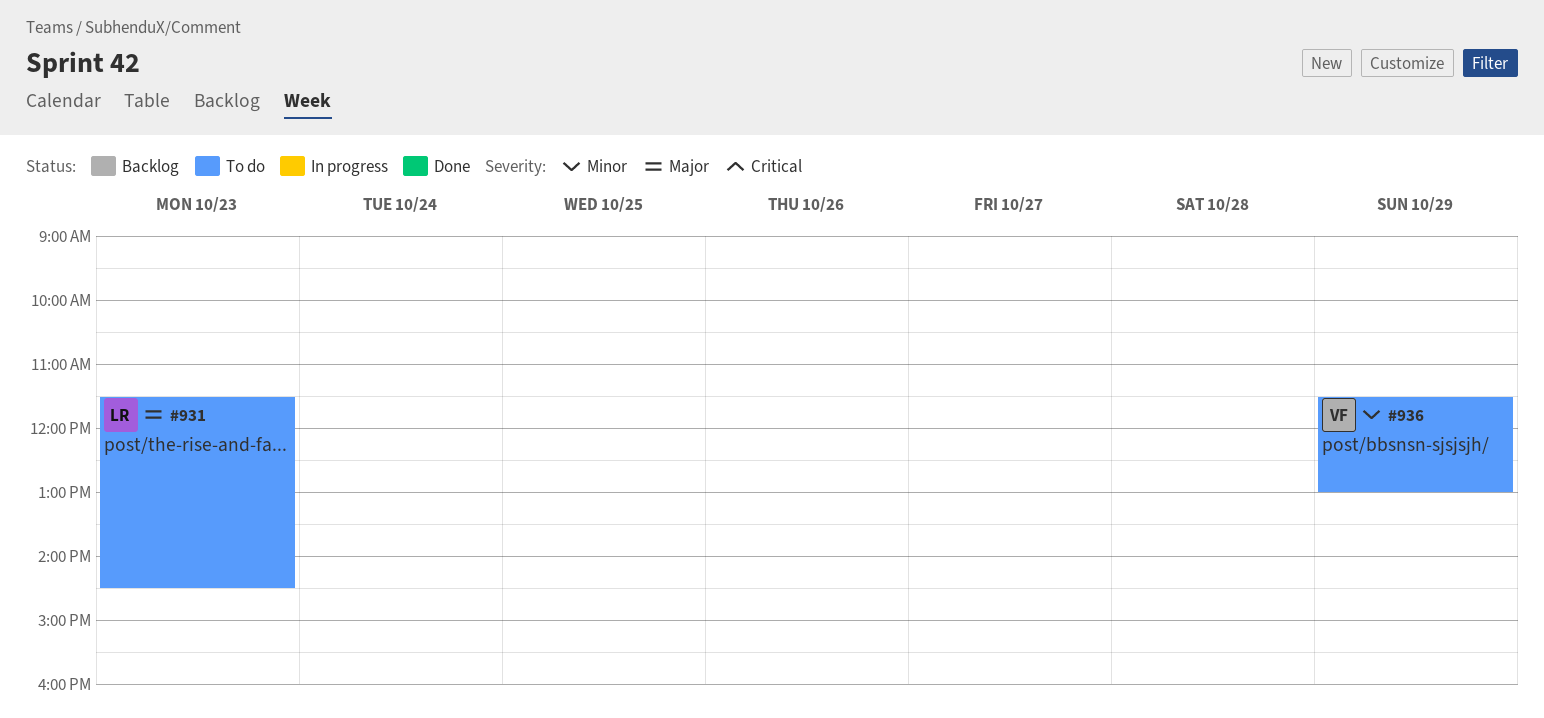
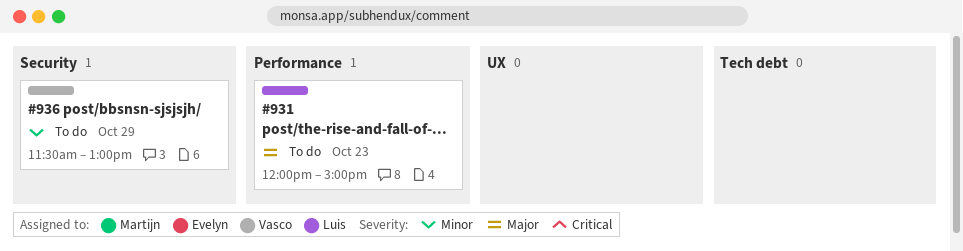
#931, begins: 11:30 -> 12:00
#931, ends: 14:30 -> 15:00

